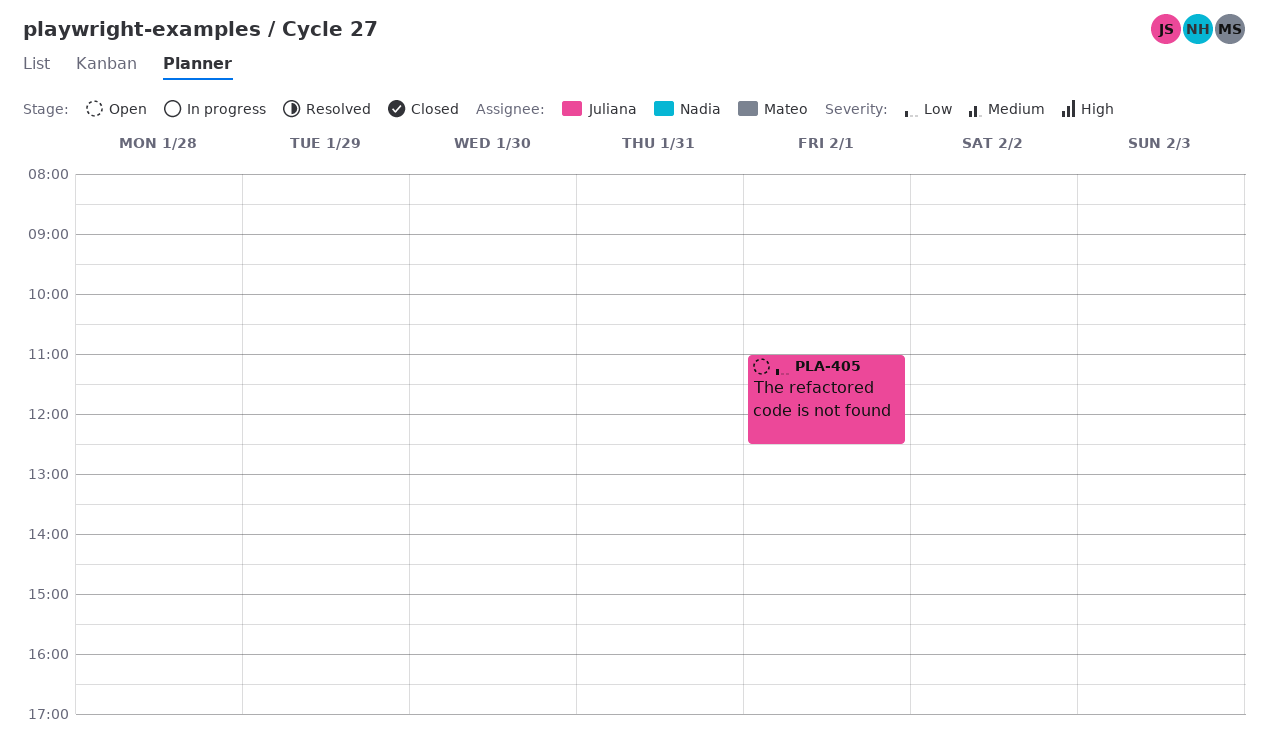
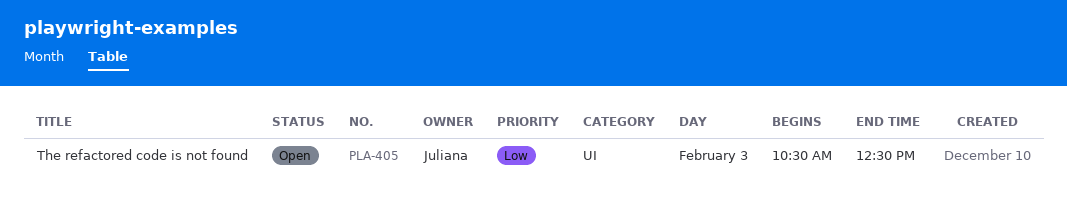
PLA-405, day: Feb 1 -> Feb 3
PLA-405, begins: 11:00 -> 10:30

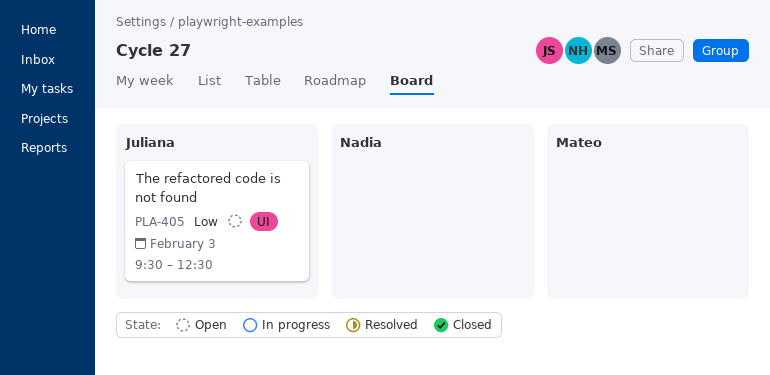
PLA-405, begins: 10:30 -> 09:30

